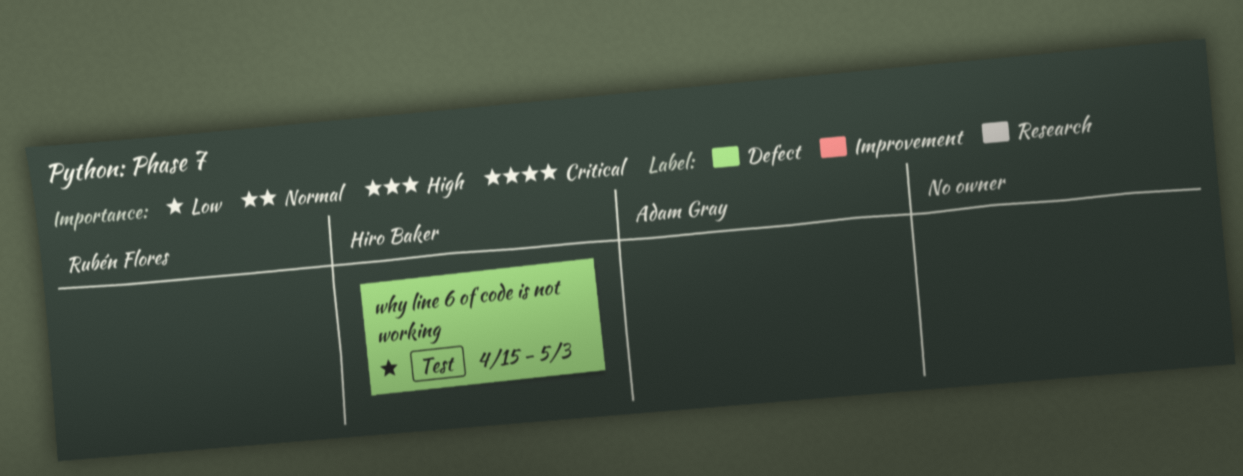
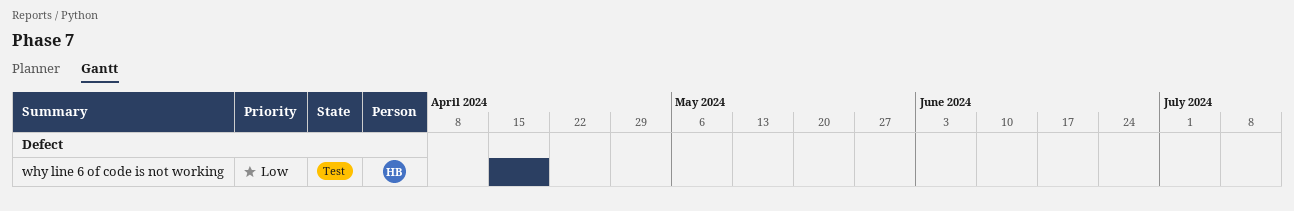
why line 6 of code is not working, due: May 3 -> Apr 19

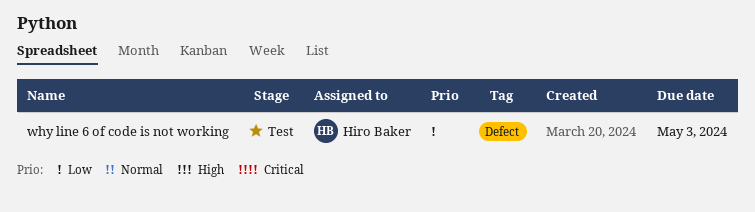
why line 6 of code is not working, due: Apr 19 -> May 3

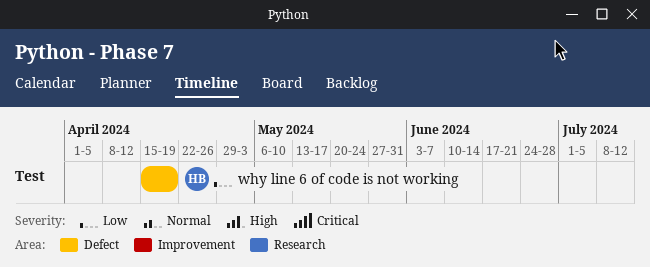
why line 6 of code is not working, due: May 3 -> Apr 19

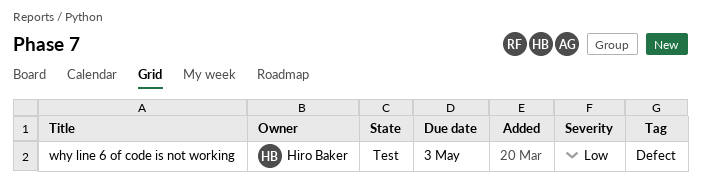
why line 6 of code is not working, due: Apr 19 -> May 3

